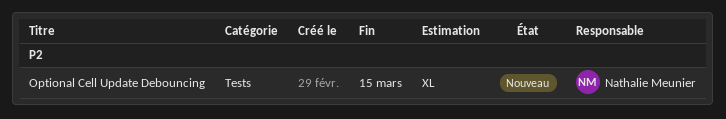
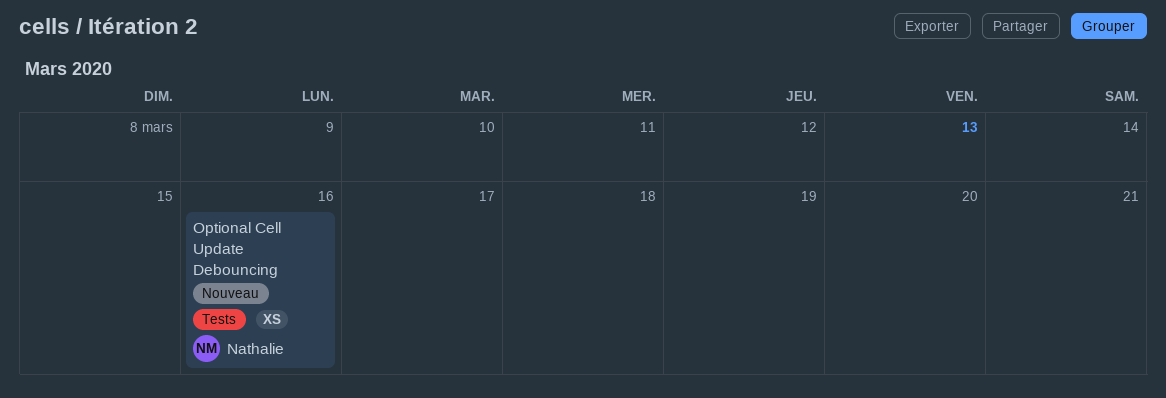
Optional Cell Update Debouncing, estimate: XL -> XS
Optional Cell Update Debouncing, due: Mar 15 -> Mar 16

